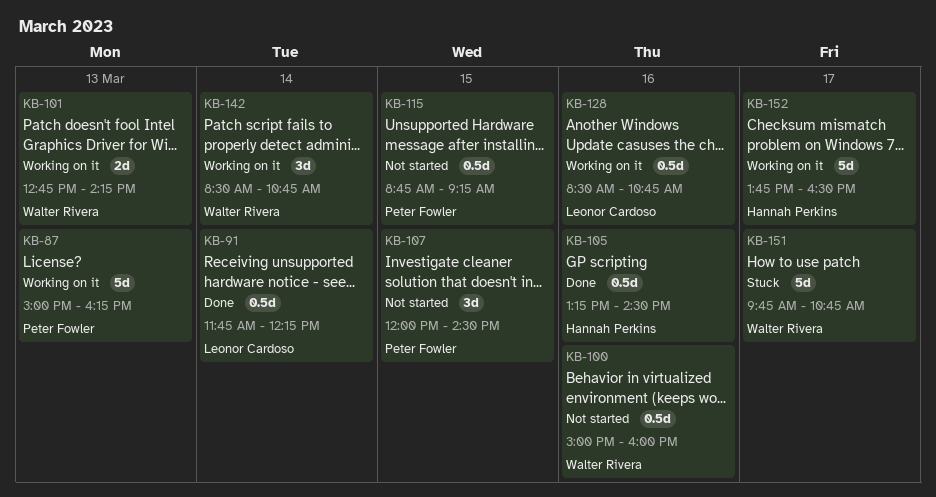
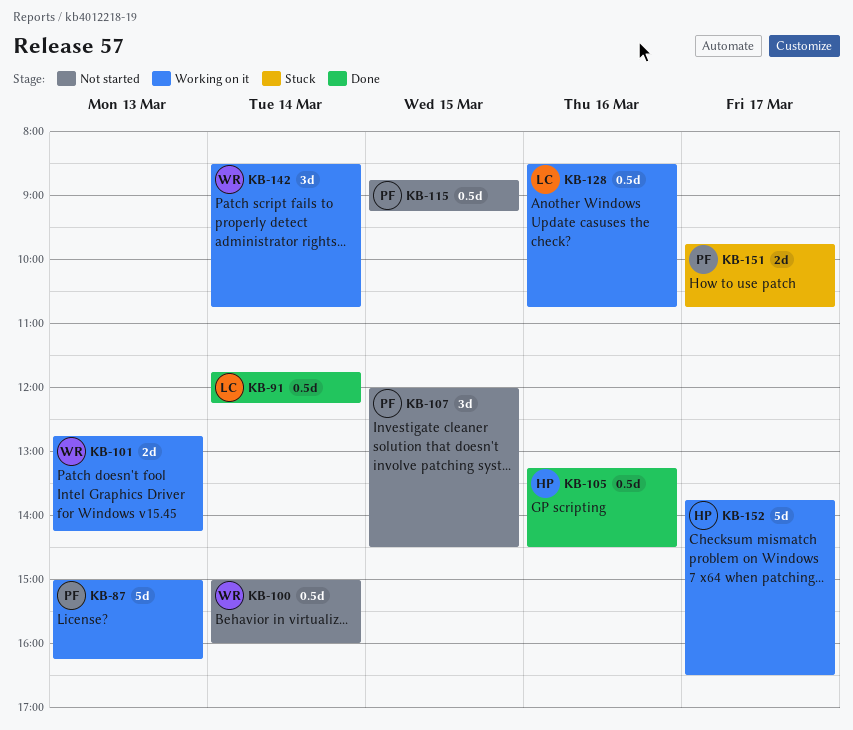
KB-100, day: Mar 16 -> Mar 14
KB-151, owner: Walter Rivera -> Peter Fowler
KB-151, estimate: 5d -> 2d

